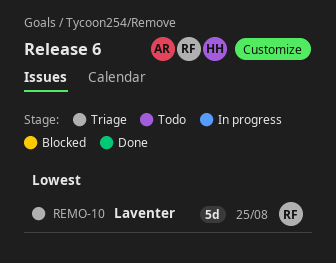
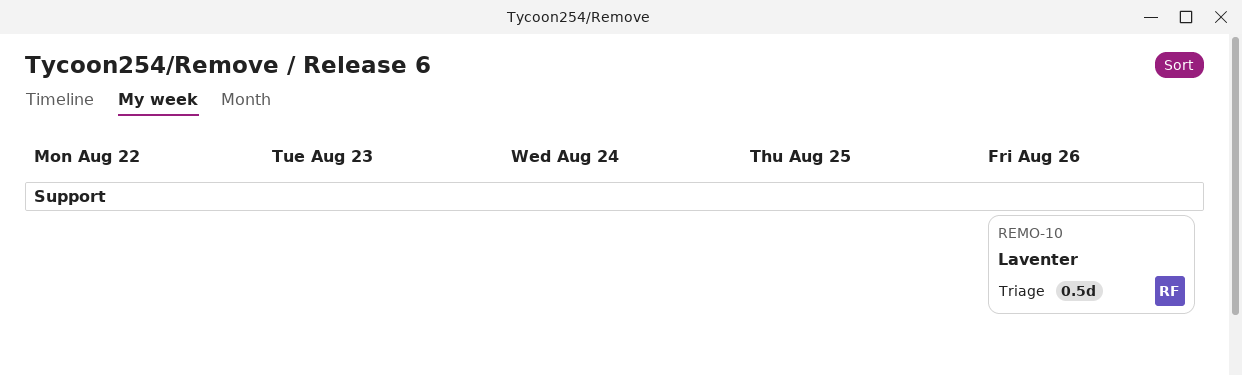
REMO-10, estimate: 5d -> 0.5d
REMO-10, due: Aug 25 -> Aug 26

